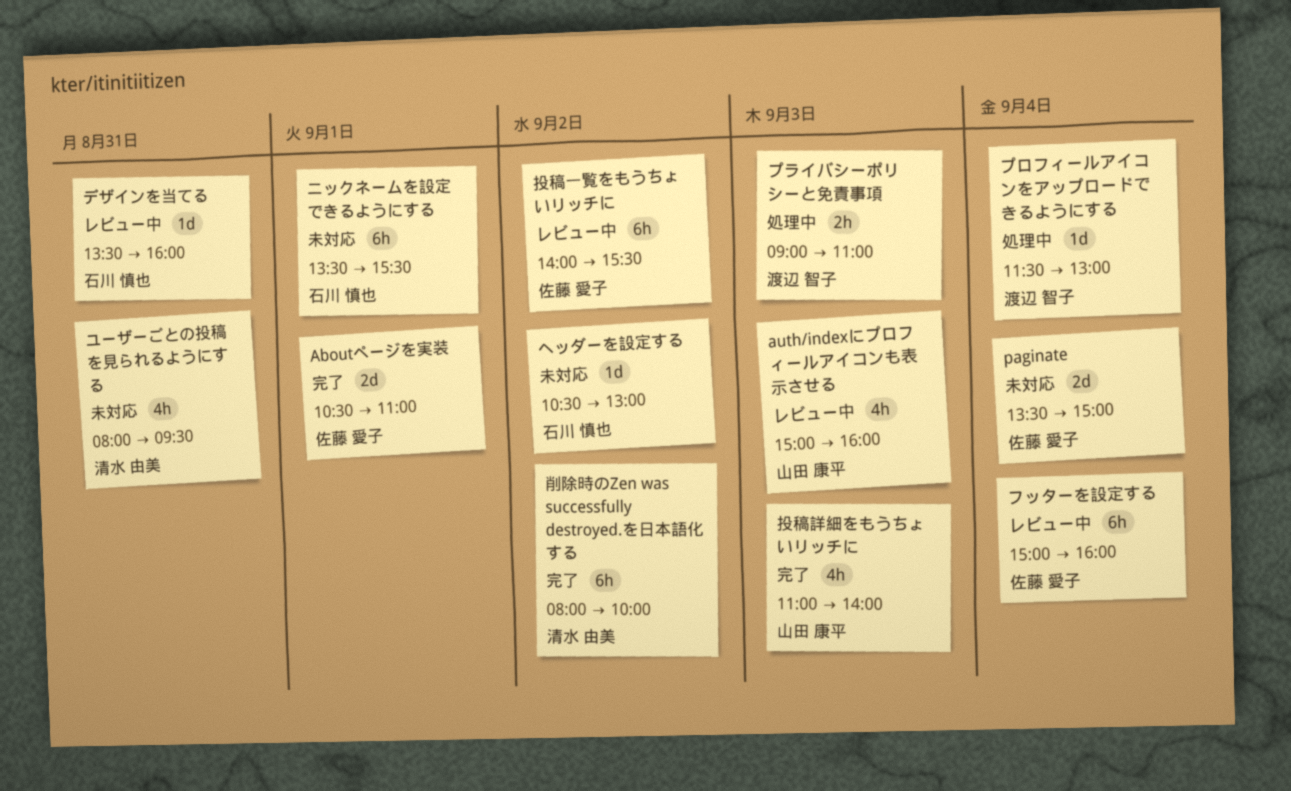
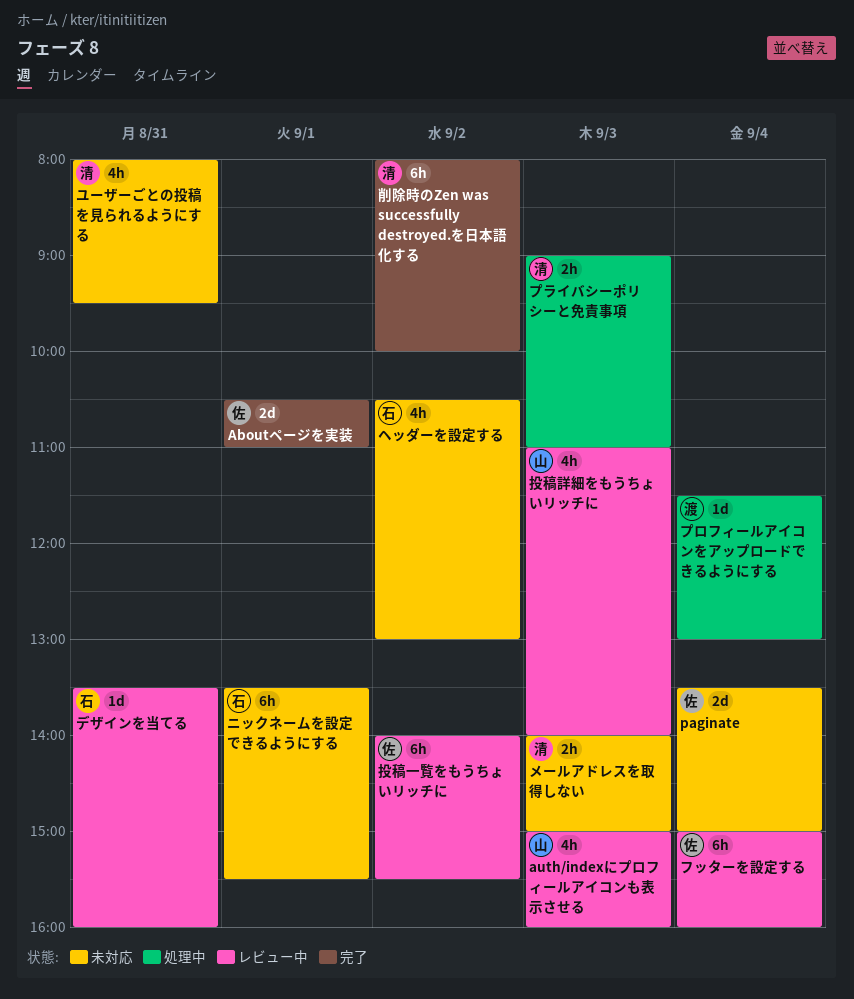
プライバシーポリシーと免責事項, owner: 渡辺 智子 -> 清水 由美
ヘッダーを設定する, estimate: 1d -> 4h
メールアドレスを取得しない: none -> present
投稿詳細をもうちょいリッチに, status: 完了 -> レビュー中

